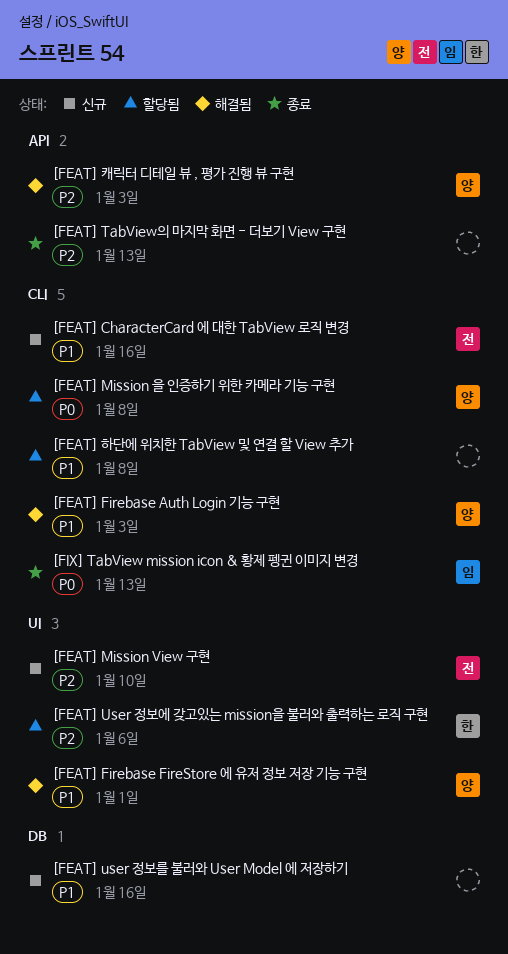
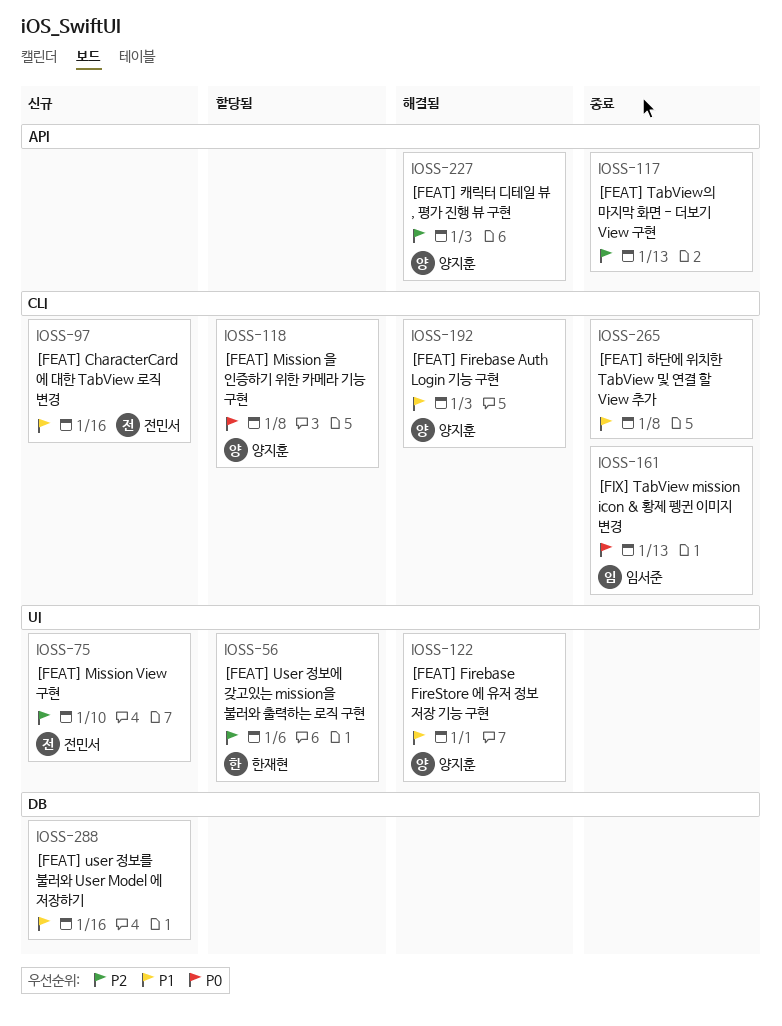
[FEAT] 하단에 위치한 TabView 및 연결 할 View 추가, status: 할당됨 -> 종료

